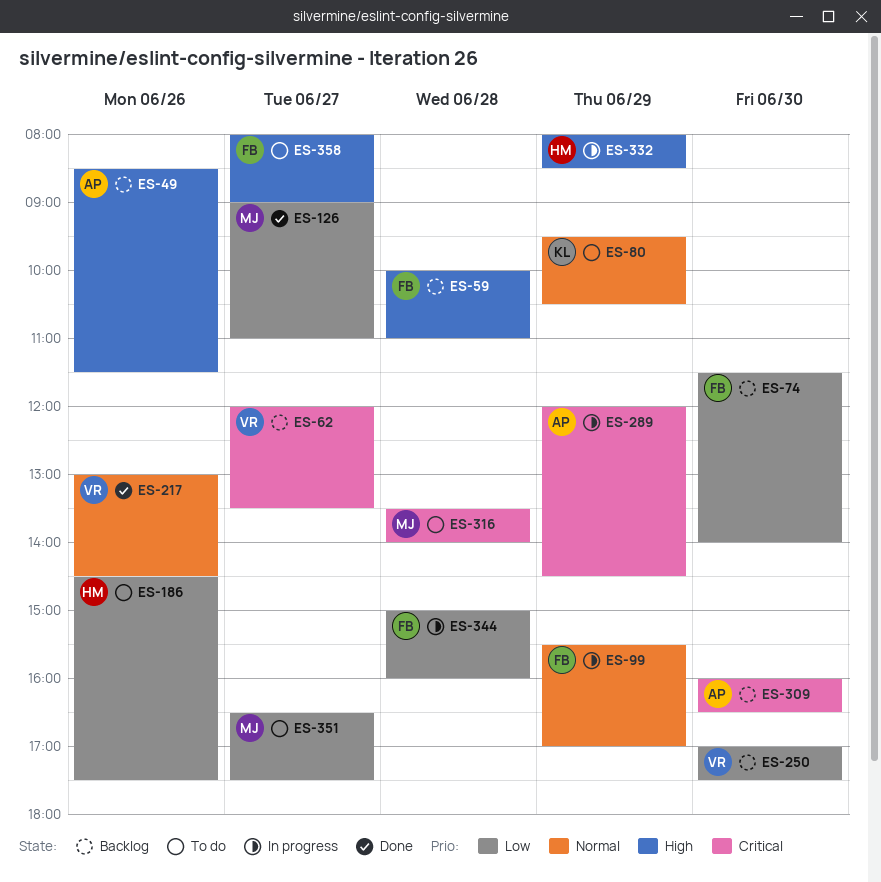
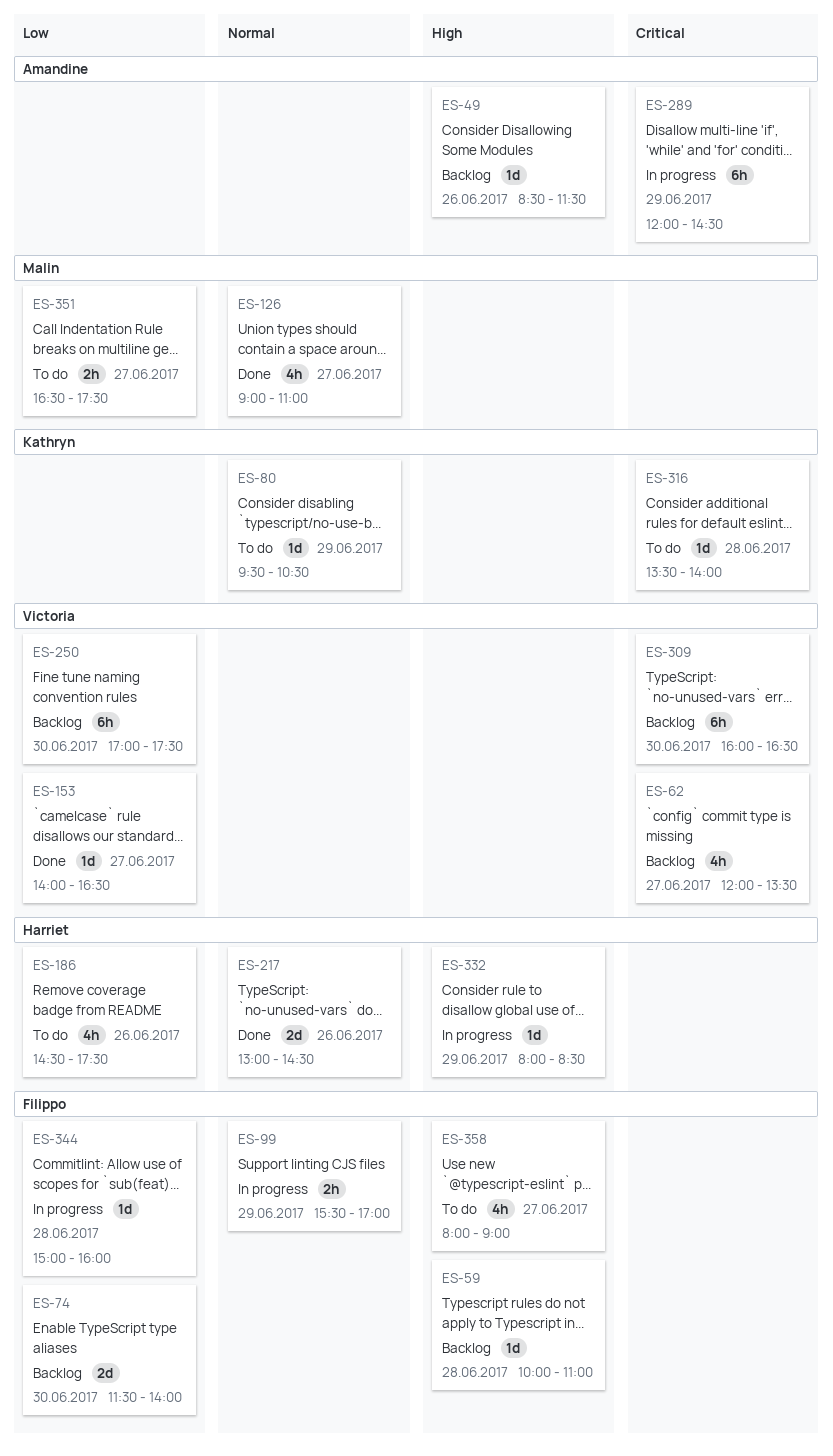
ES-126, priority: Low -> Normal
ES-153: none -> present
ES-217, owner: Victoria -> Harriet
ES-309, owner: Amandine -> Victoria
ES-316, owner: Malin -> Kathryn

